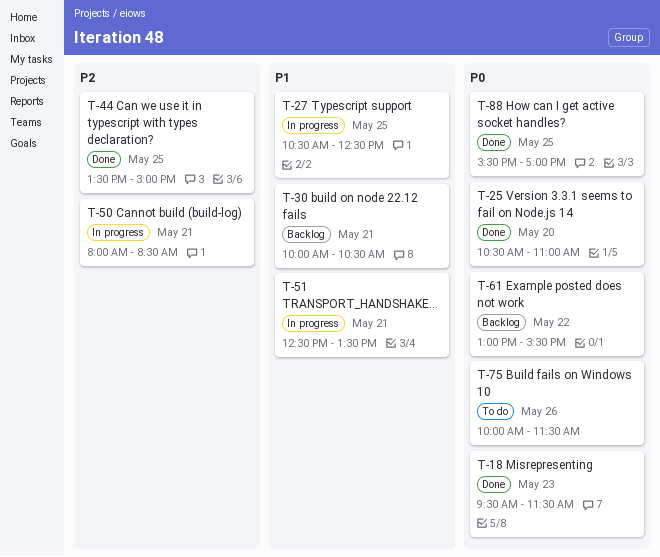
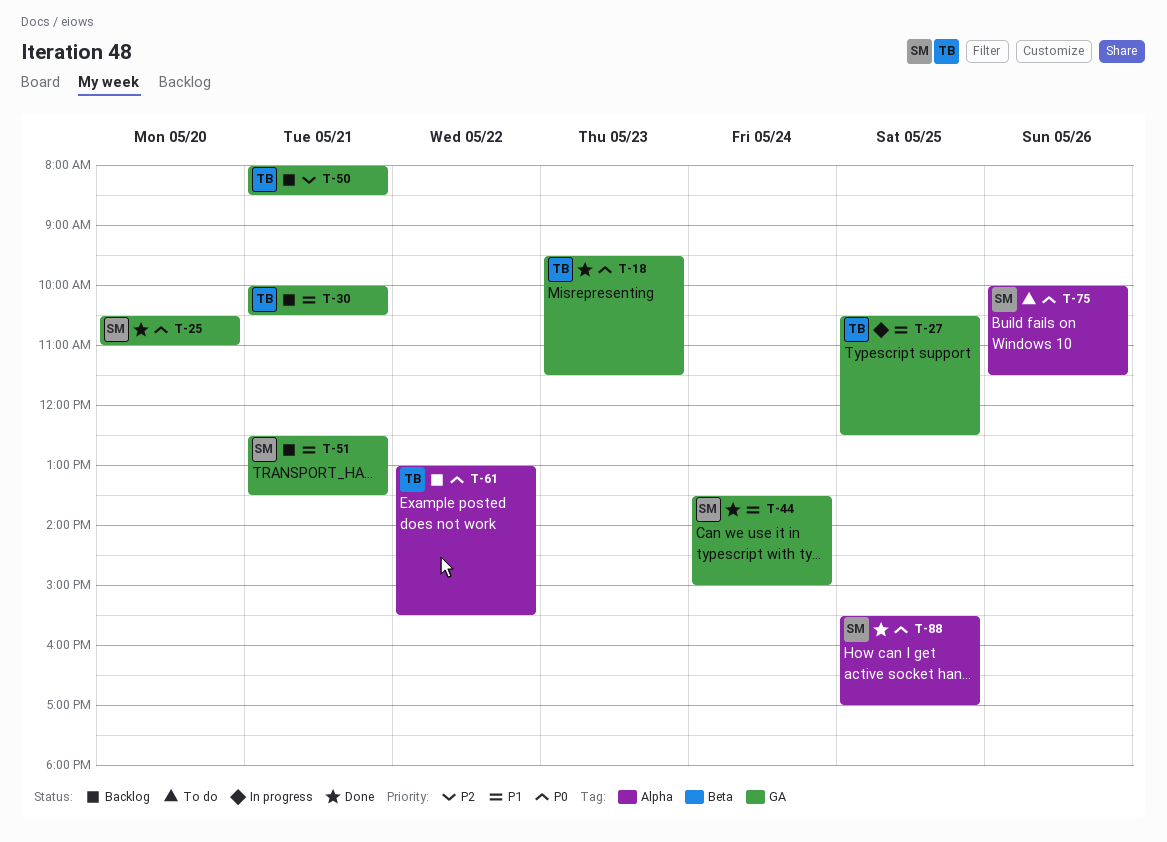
T-44, priority: P2 -> P1
T-44, day: May 25 -> May 24
T-50, status: In progress -> Backlog
T-51, status: In progress -> Backlog

